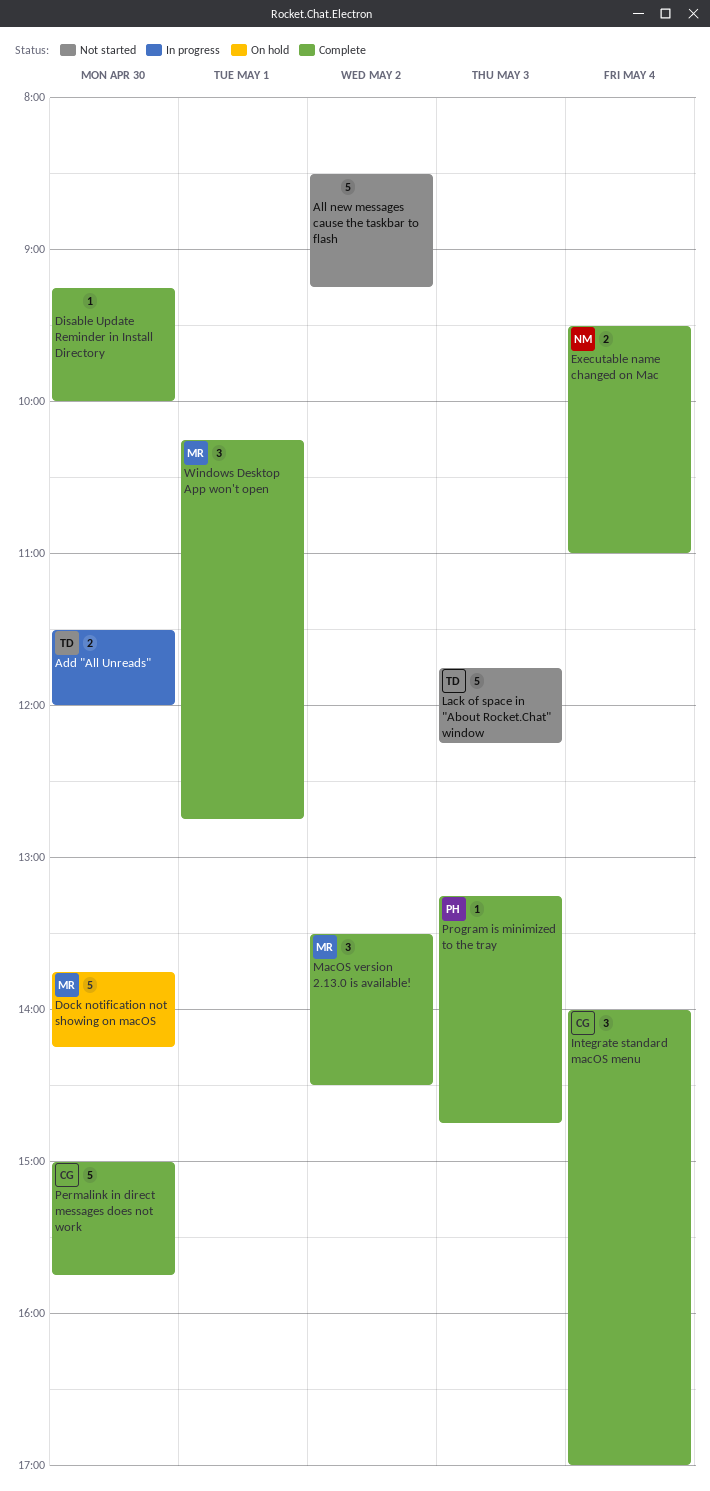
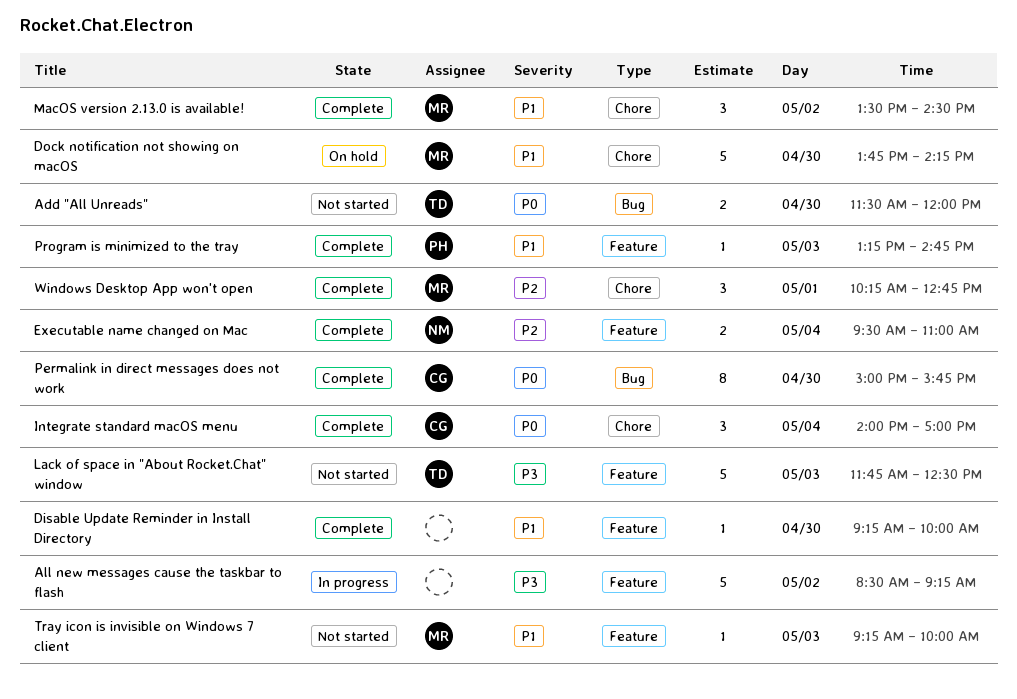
Add "All Unreads", status: In progress -> Not started
All new messages cause the taskbar to flash, status: Not started -> In progress
Lack of space in "About Rocket.Chat" window, ends: 12:15 -> 12:30
Permalink in direct messages does not work, estimate: 5 -> 8
Tray icon is invisible on Windows 7 client: none -> present

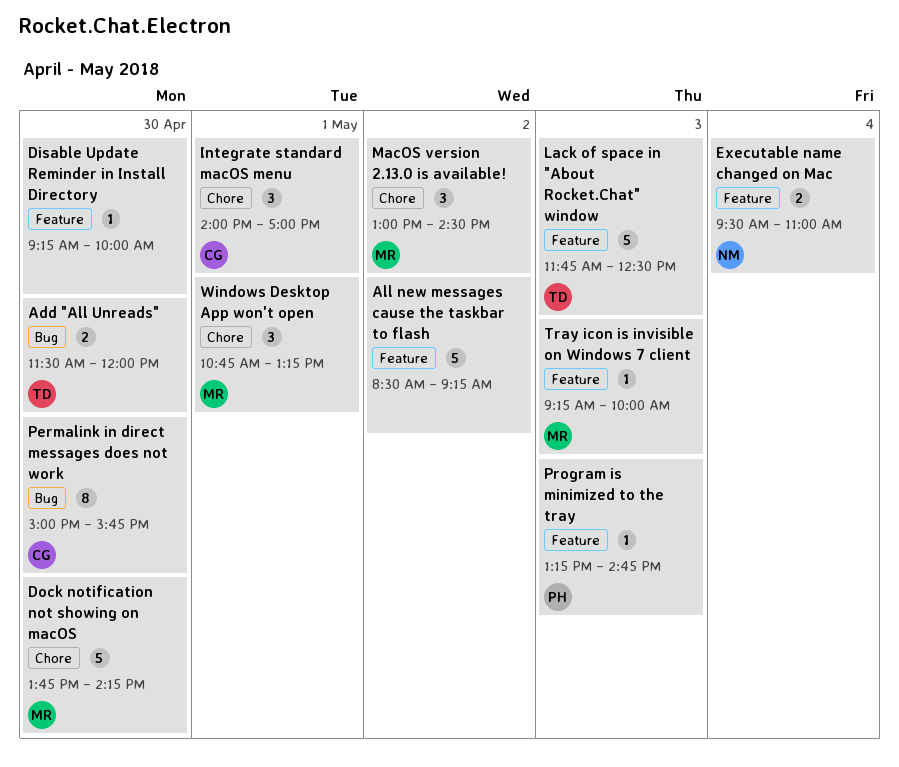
Integrate standard macOS menu, day: May 4 -> May 1
MacOS version 2.13.0 is available!, begins: 13:30 -> 13:00
Windows Desktop App won't open, begins: 10:15 -> 10:45
Windows Desktop App won't open, ends: 12:45 -> 13:15

